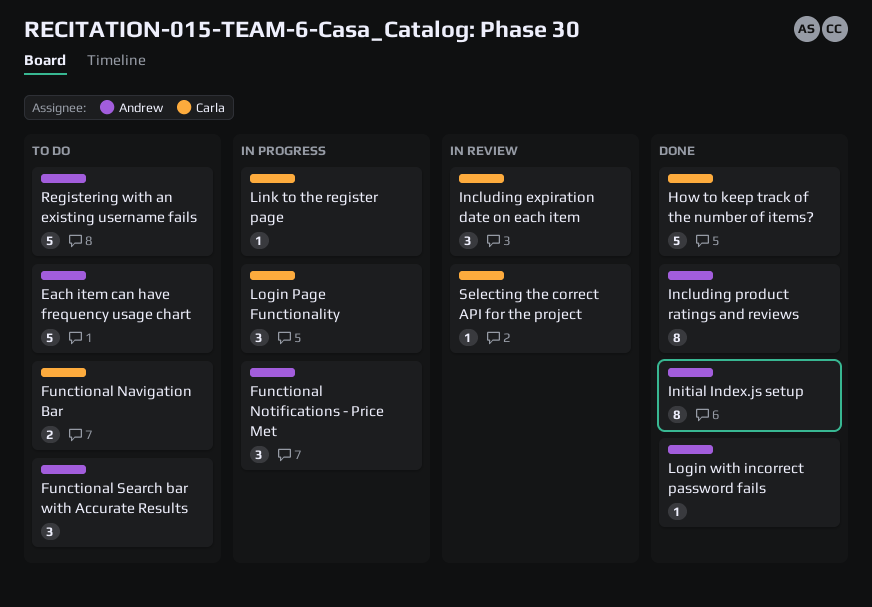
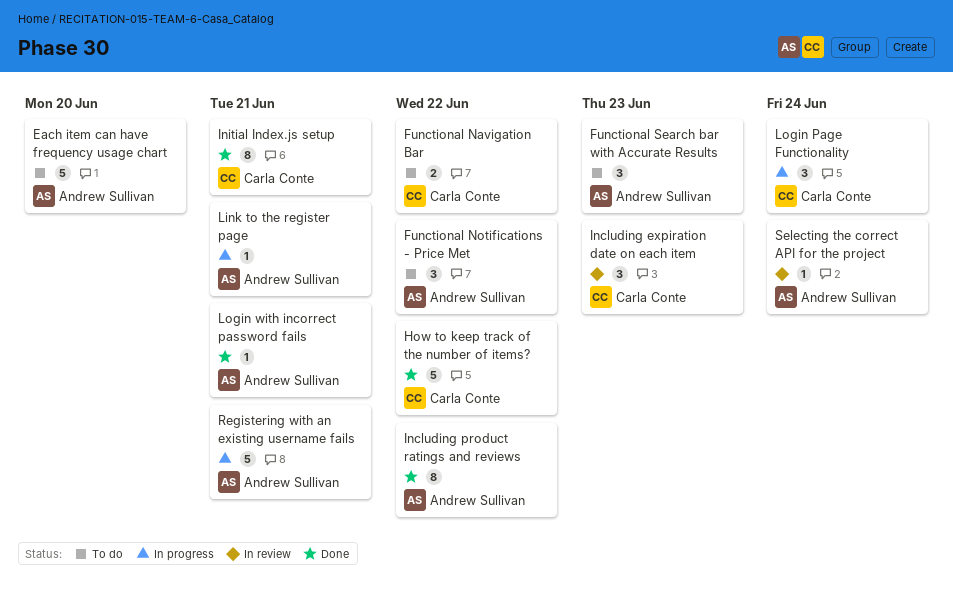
Functional Notifications - Price Met, status: In progress -> To do
Initial Index.js setup, owner: Andrew Sullivan -> Carla Conte
Link to the register page, owner: Carla Conte -> Andrew Sullivan
Registering with an existing username fails, status: To do -> In progress
Selecting the correct API for the project, owner: Carla Conte -> Andrew Sullivan

